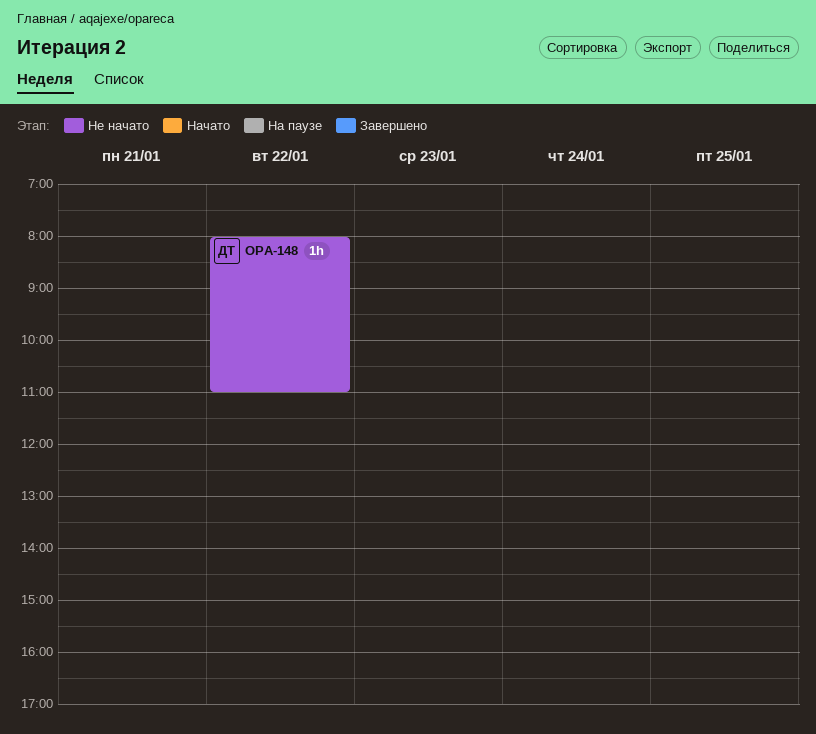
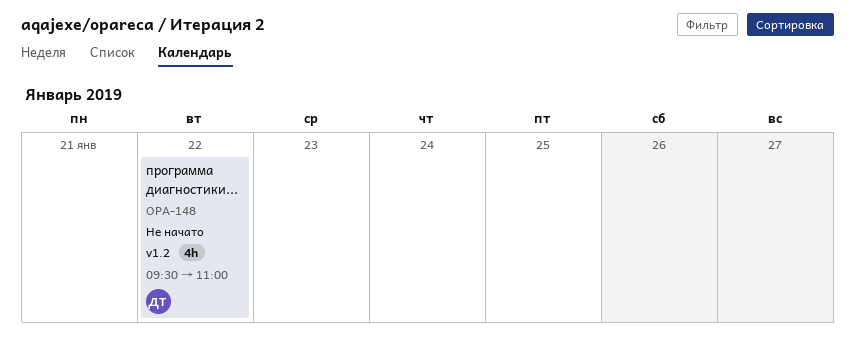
OPA-148, estimate: 1h -> 4h
OPA-148, begins: 08:00 -> 09:30

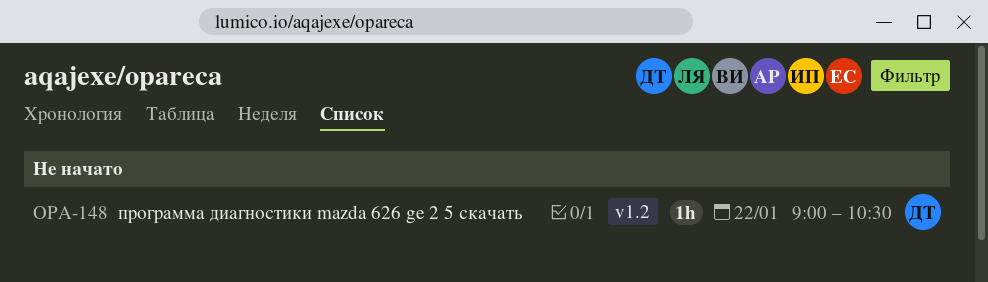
OPA-148, estimate: 4h -> 1h
OPA-148, begins: 09:30 -> 09:00
OPA-148, ends: 11:00 -> 10:30

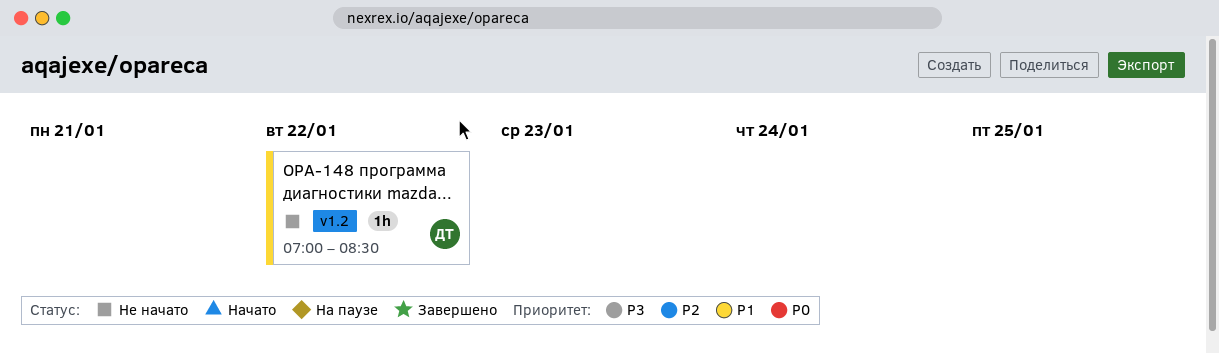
OPA-148, begins: 09:00 -> 07:00
OPA-148, ends: 10:30 -> 08:30

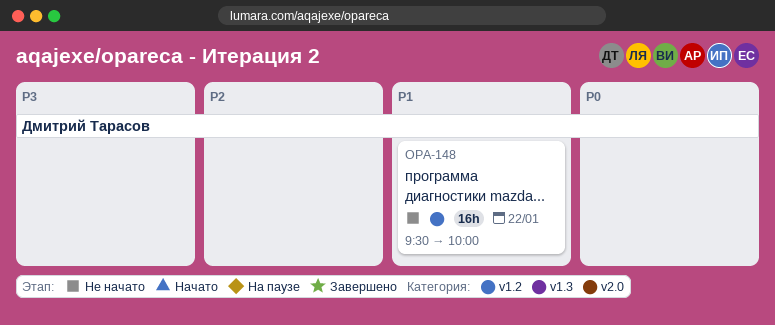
OPA-148, estimate: 1h -> 16h
OPA-148, begins: 07:00 -> 09:30
OPA-148, ends: 08:30 -> 10:00

